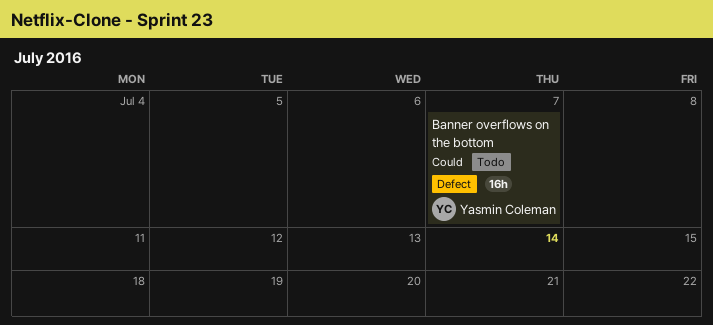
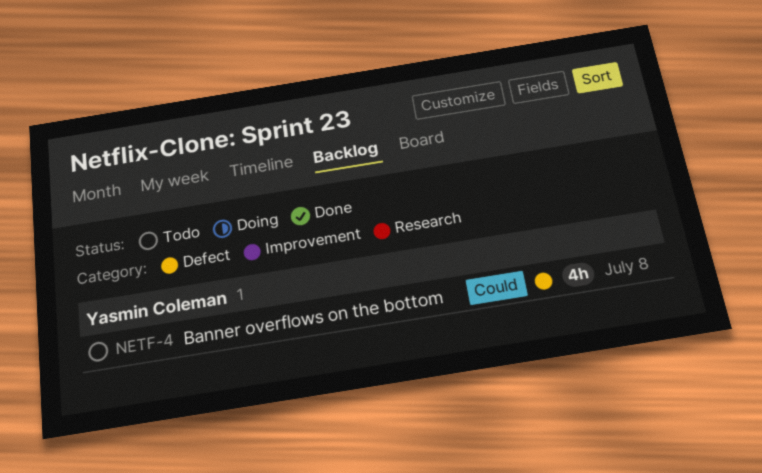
Banner overflows on the bottom, estimate: 16h -> 4h
Banner overflows on the bottom, due: Jul 7 -> Jul 8

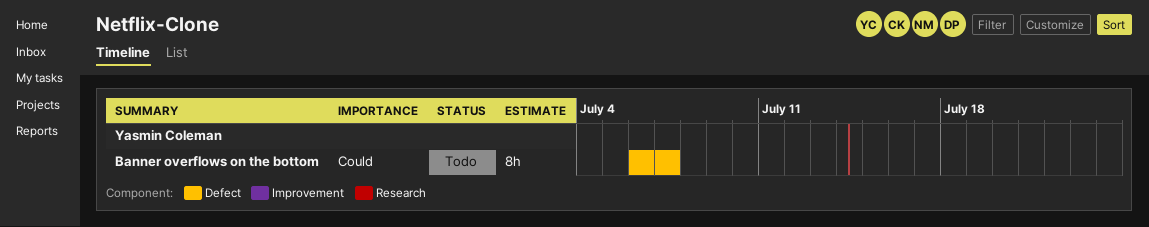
Banner overflows on the bottom, estimate: 4h -> 8h
Banner overflows on the bottom, due: Jul 8 -> Jul 7

